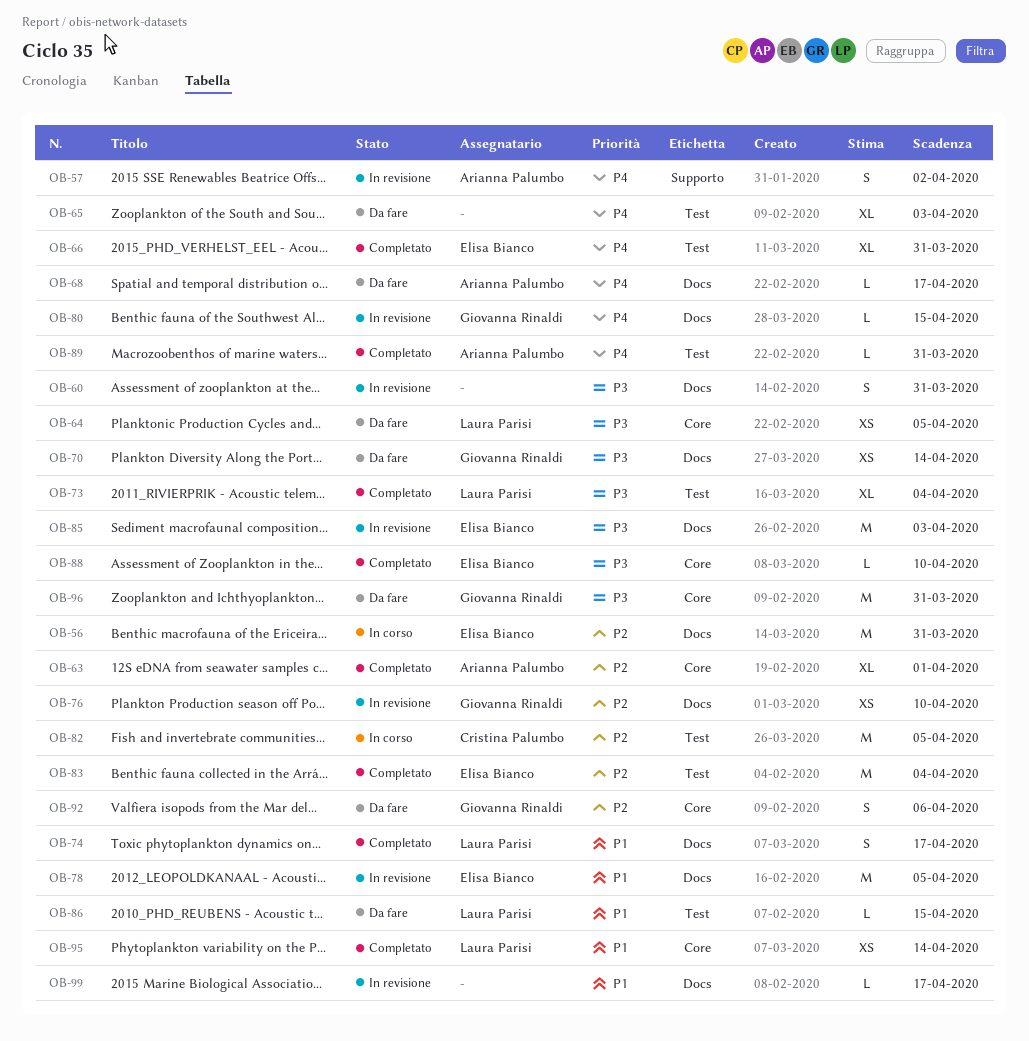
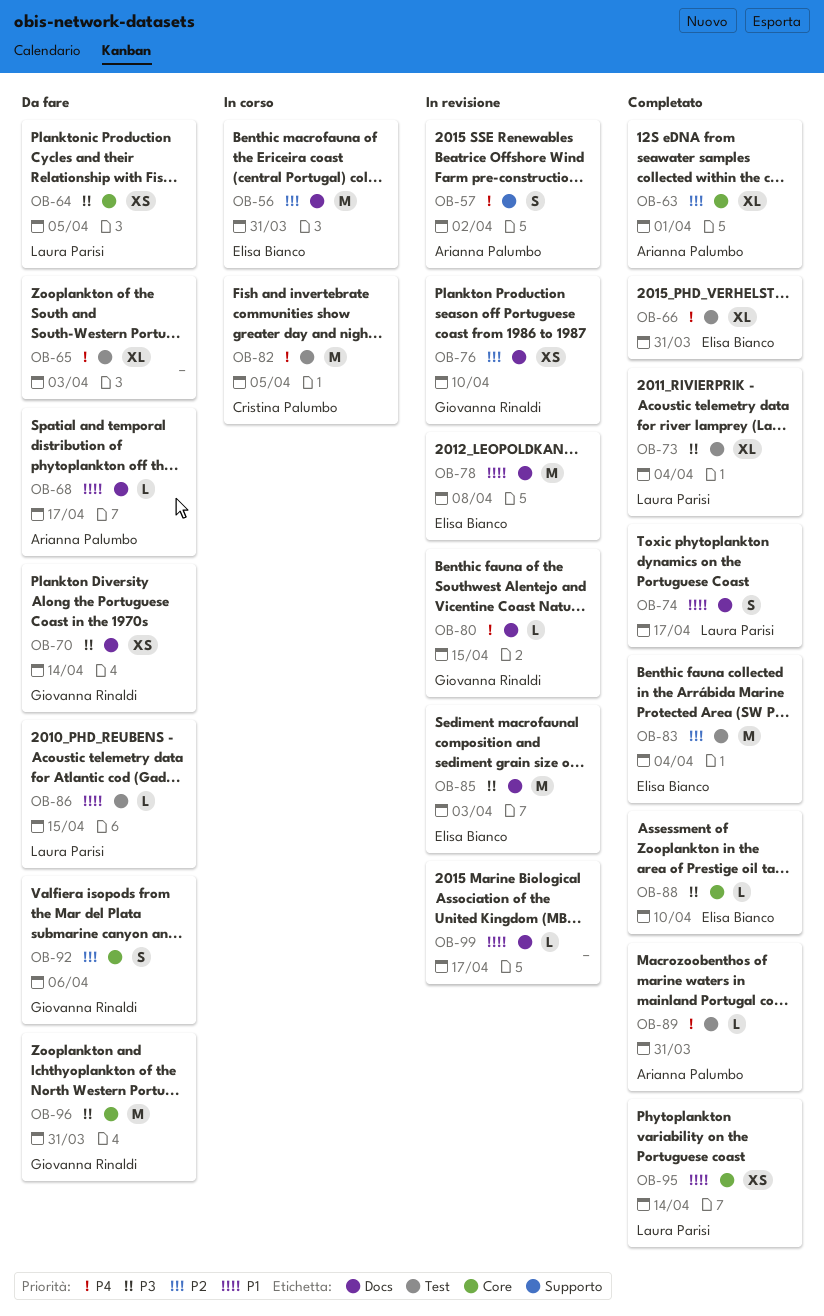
OB-60: present -> none
OB-68, priority: P4 -> P1
OB-78, due: Apr 5 -> Apr 8
OB-82, priority: P2 -> P4

